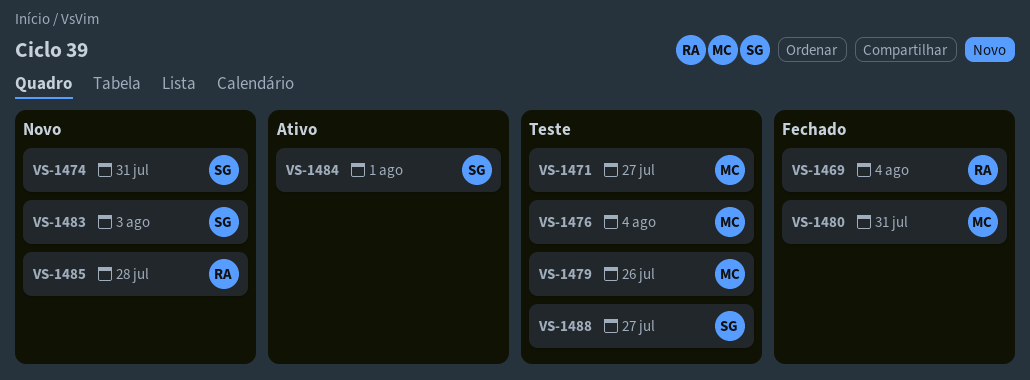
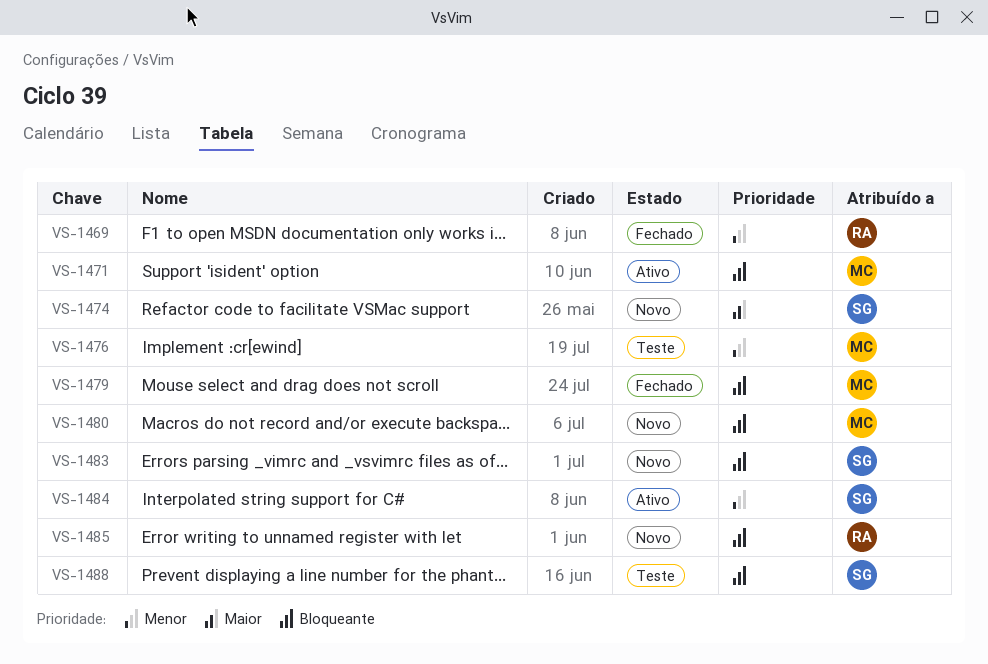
VS-1471, status: Teste -> Ativo
VS-1479, status: Teste -> Fechado
VS-1480, status: Fechado -> Novo

